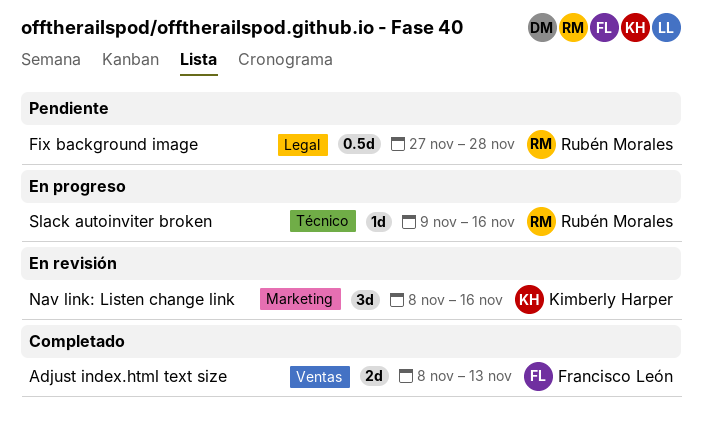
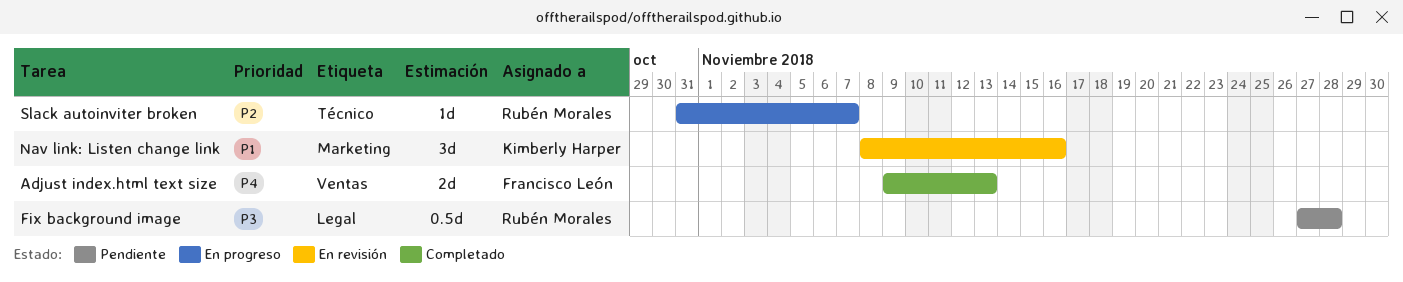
Adjust index.html text size, start: Nov 8 -> Nov 9
Slack autoinviter broken, start: Nov 9 -> Oct 31
Slack autoinviter broken, due: Nov 16 -> Nov 7

